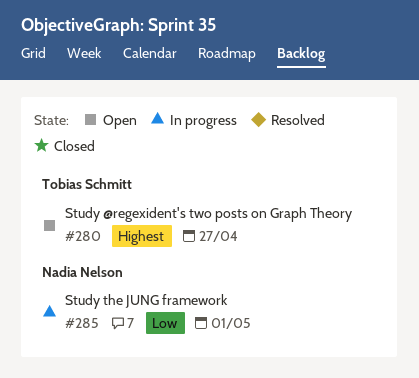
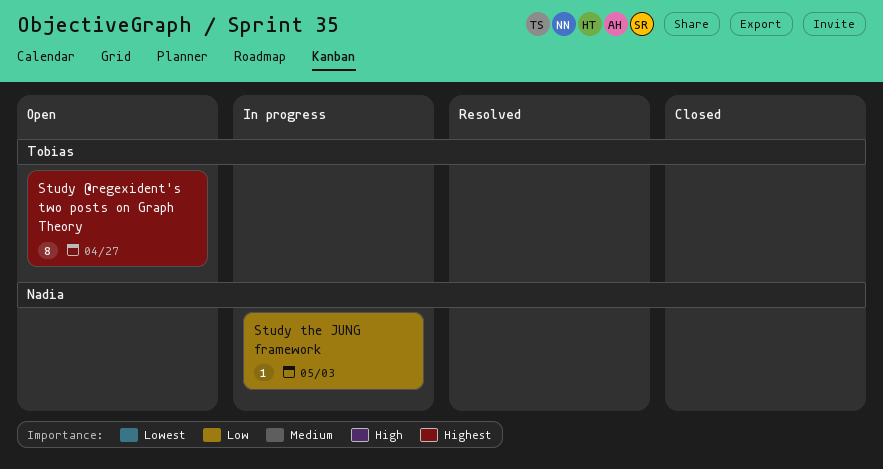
Study the JUNG framework, due: May 1 -> May 3

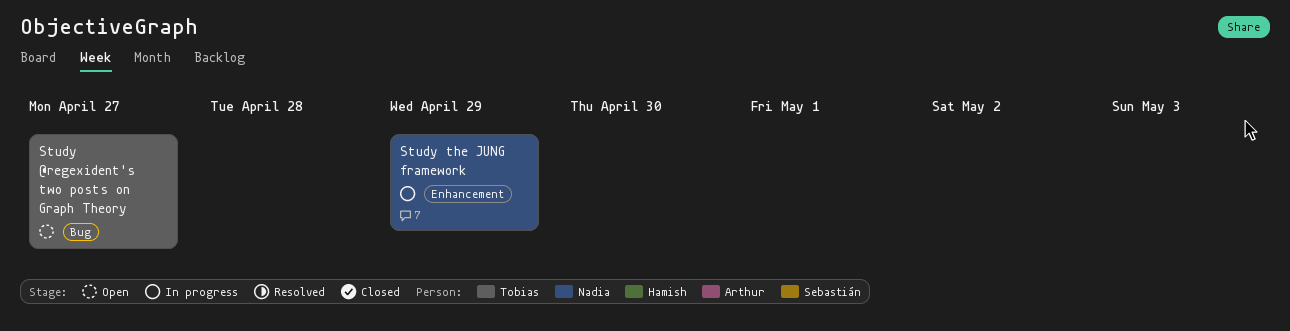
Study the JUNG framework, due: May 3 -> Apr 29

